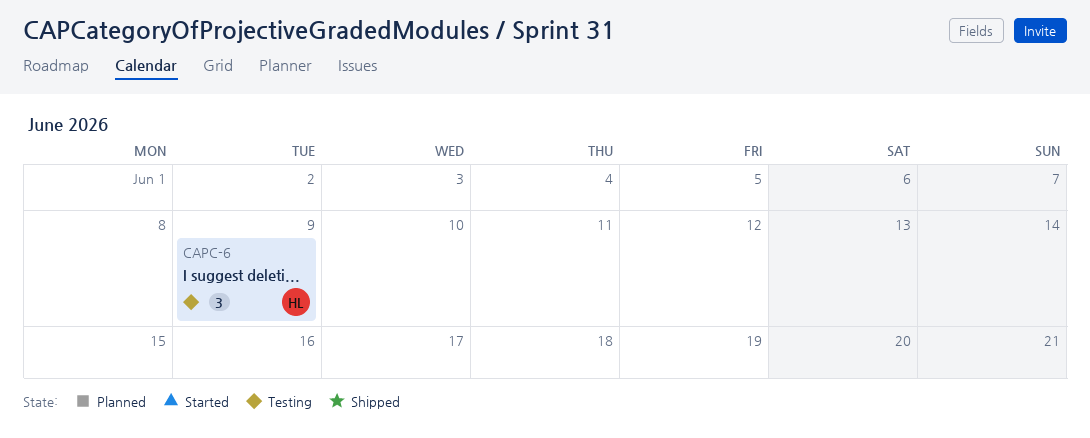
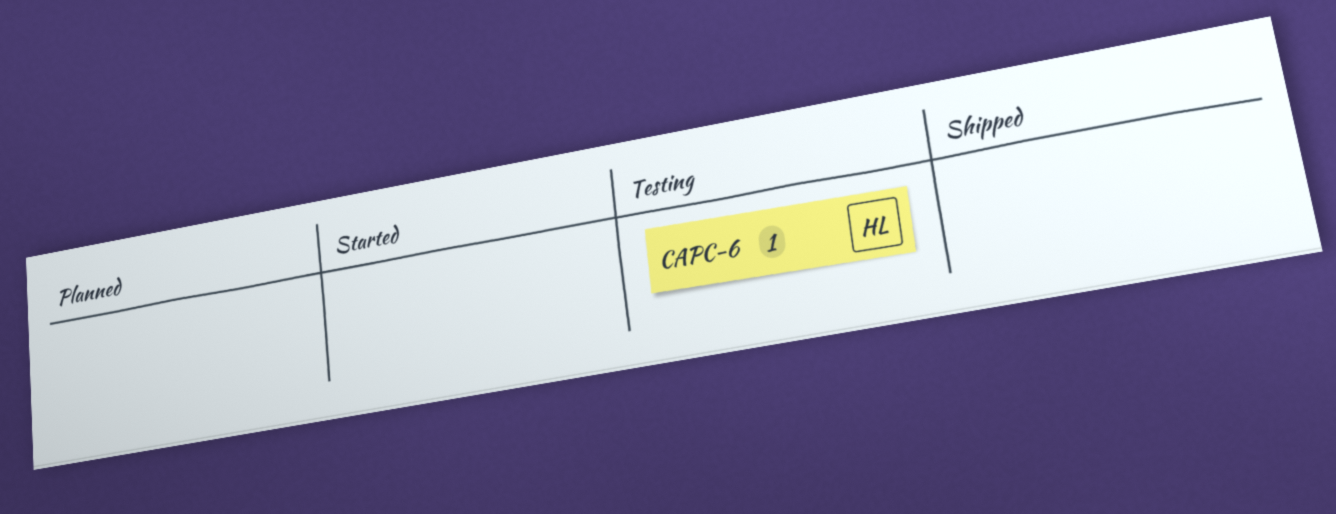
CAPC-6, estimate: 3 -> 1

